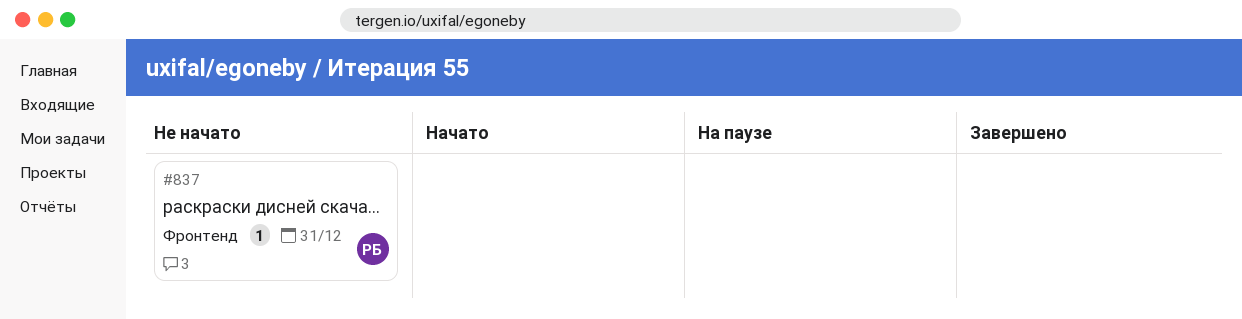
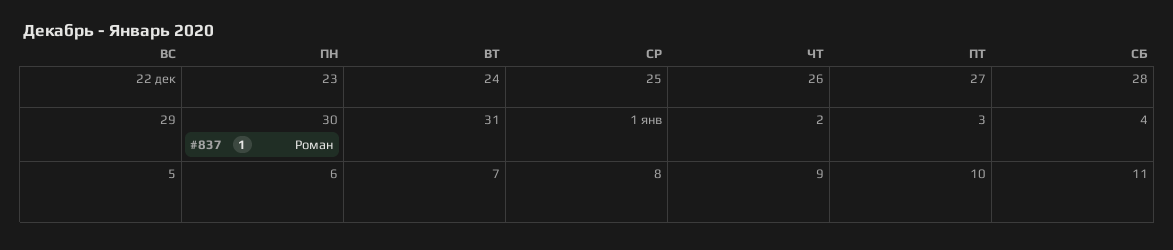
#837, due: Dec 31 -> Dec 30

